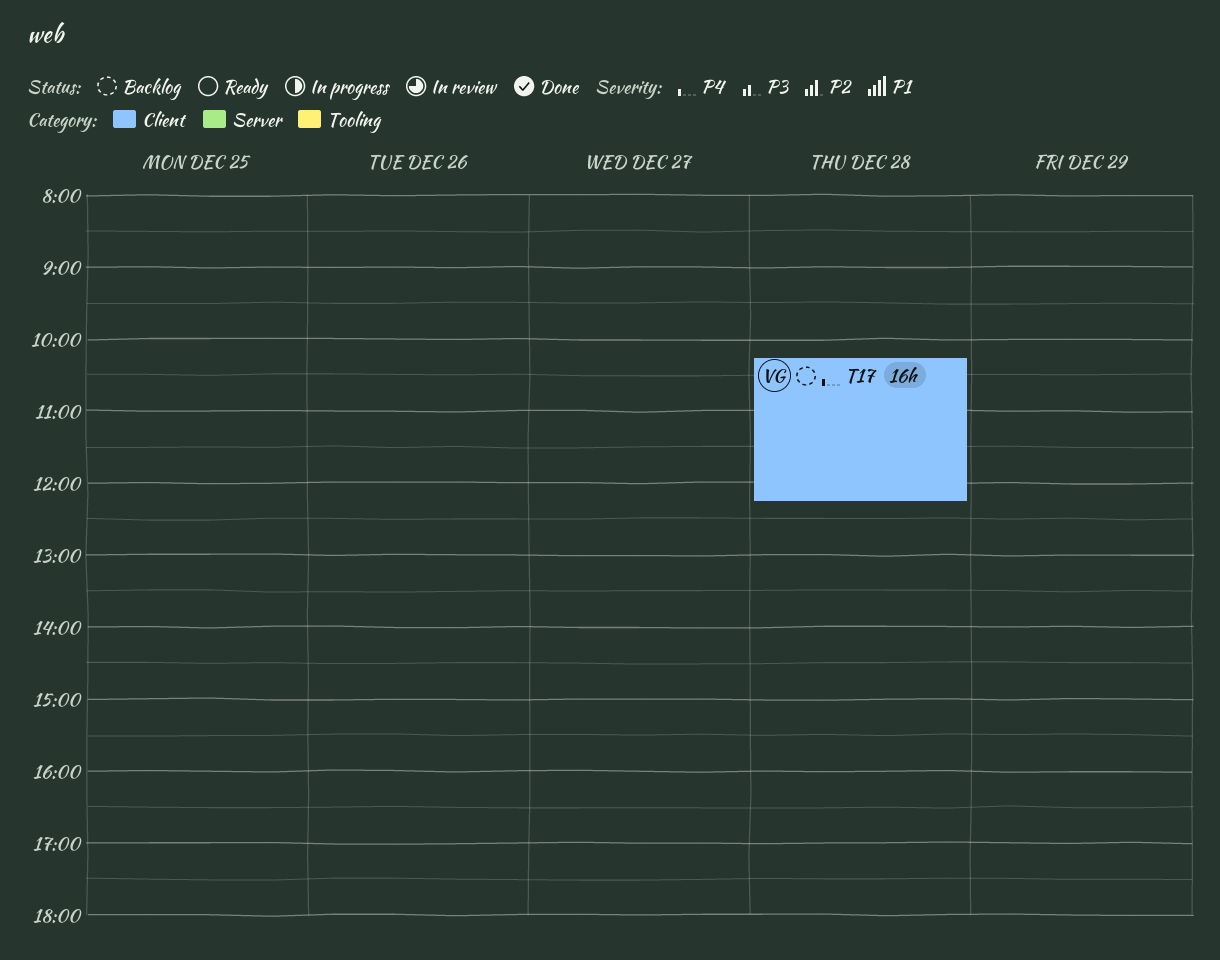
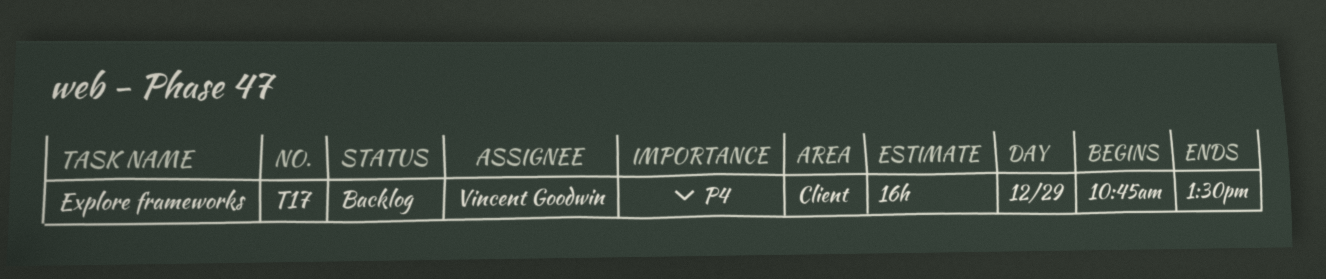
T17, day: Dec 28 -> Dec 29
T17, begins: 10:15 -> 10:45
T17, ends: 12:15 -> 13:30

